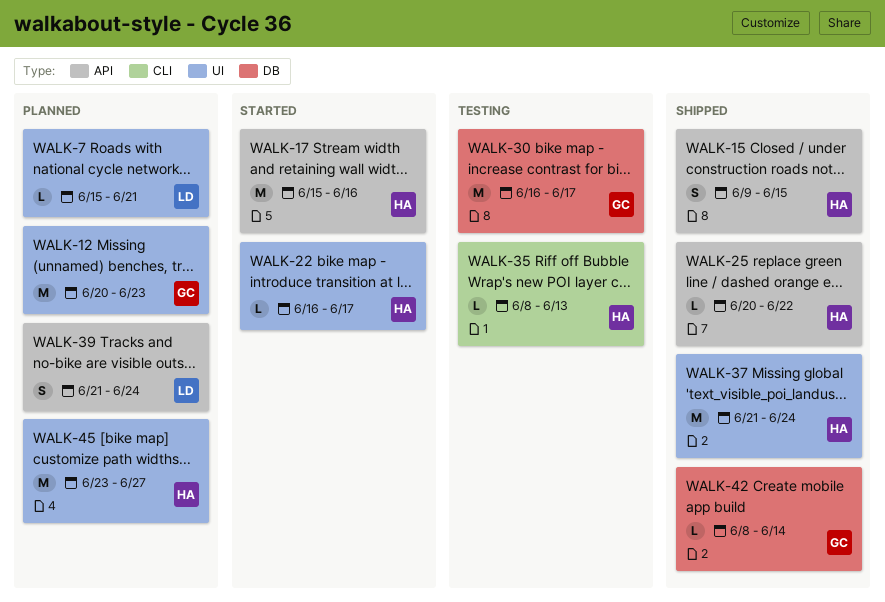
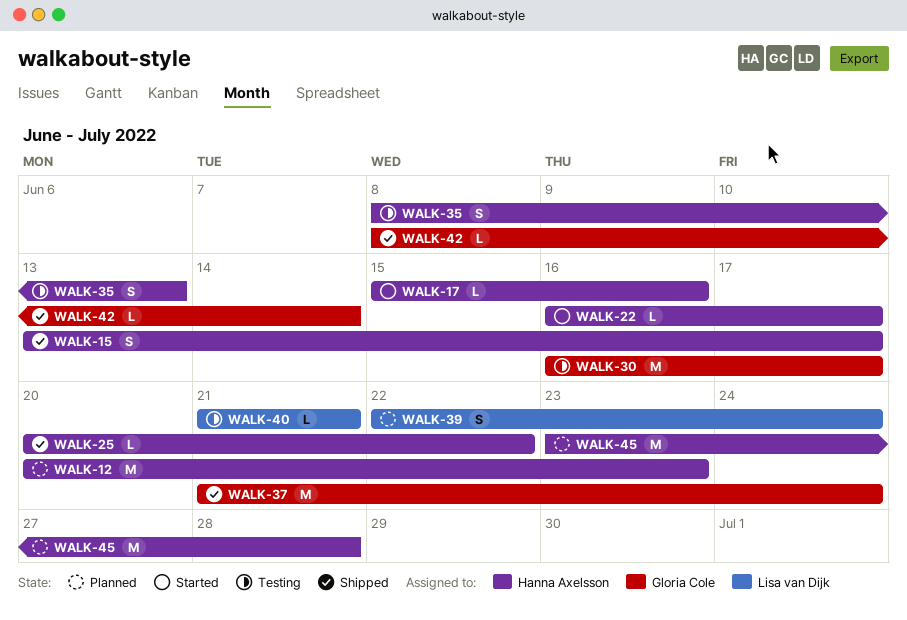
WALK-7: present -> none
WALK-12, owner: Gloria Cole -> Hanna Axelsson
WALK-15, start: Jun 9 -> Jun 13
WALK-15, due: Jun 15 -> Jun 17
WALK-17, estimate: M -> L
WALK-35, estimate: L -> S
WALK-37, owner: Hanna Axelsson -> Gloria Cole
WALK-39, start: Jun 21 -> Jun 22
WALK-40: none -> present
WALK-45, due: Jun 27 -> Jun 28

